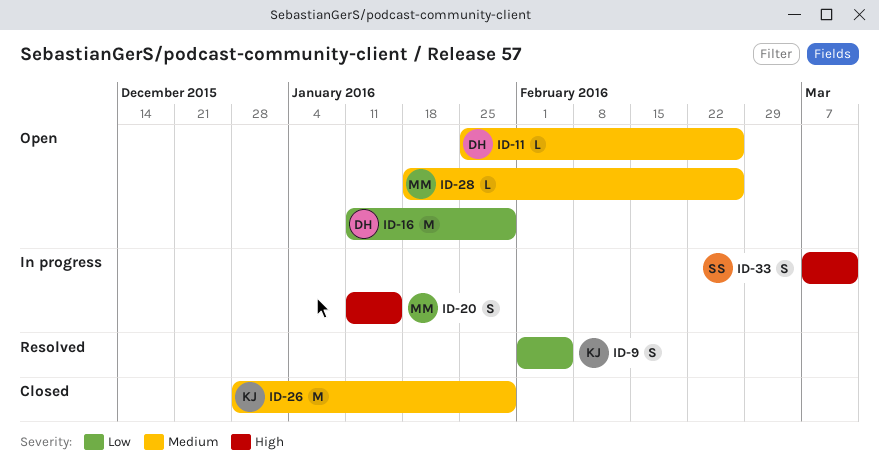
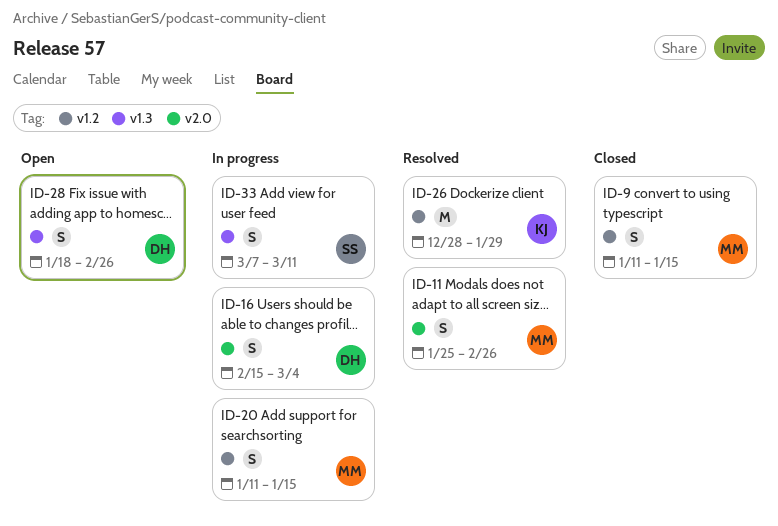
ID-9, status: Resolved -> Closed
ID-9, owner: KJ -> MM
ID-9, start: Feb 1 -> Jan 11
ID-9, due: Feb 5 -> Jan 15
ID-11, status: Open -> Resolved
ID-11, owner: DH -> MM
ID-11, estimate: L -> S
ID-16, status: Open -> In progress
ID-16, estimate: M -> S
ID-16, start: Jan 11 -> Feb 15
ID-16, due: Jan 29 -> Mar 4
ID-26, status: Closed -> Resolved
ID-28, owner: MM -> DH
ID-28, estimate: L -> S

